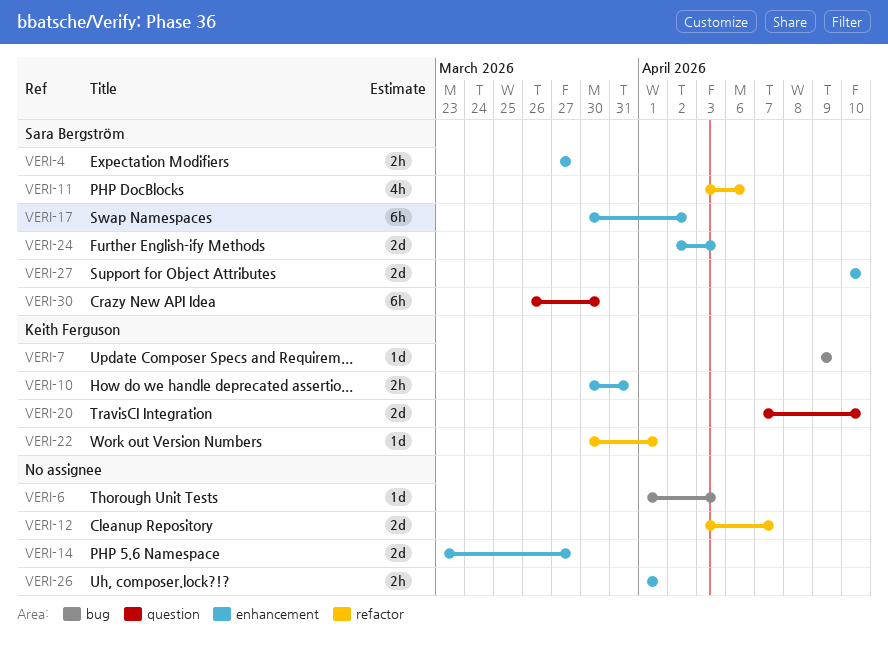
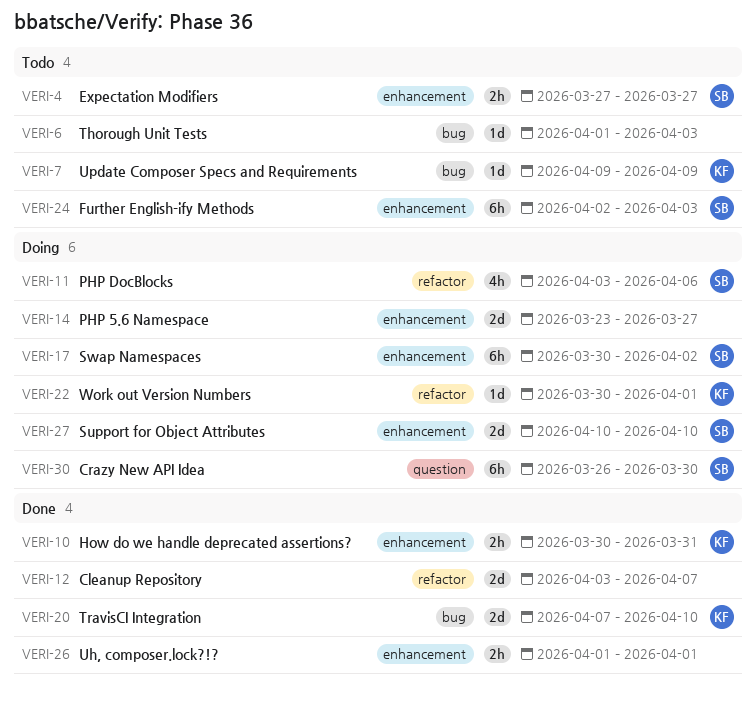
VERI-20, label: question -> bug
VERI-24, estimate: 2d -> 6h

